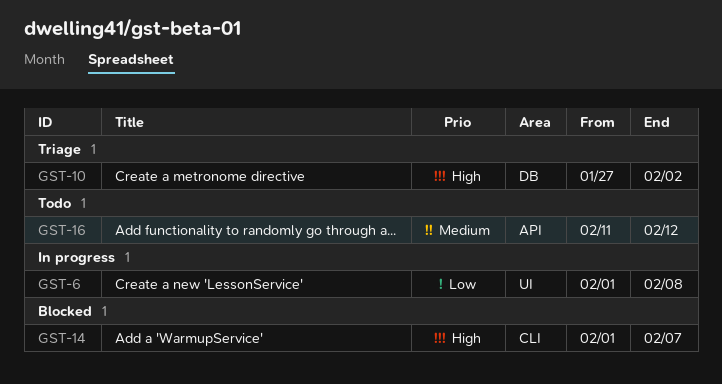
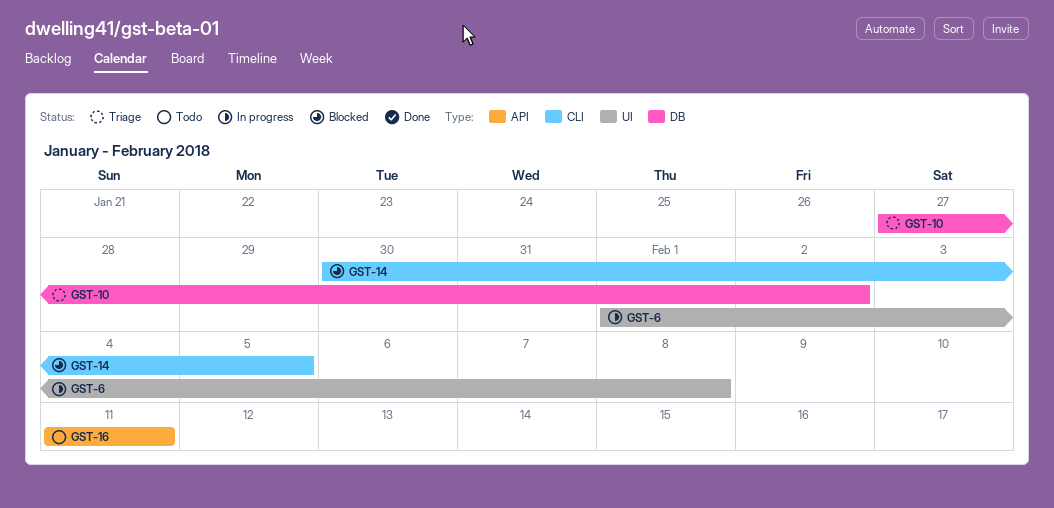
GST-14, start: Feb 1 -> Jan 30
GST-14, due: Feb 7 -> Feb 5
GST-16, due: Feb 12 -> Feb 11

